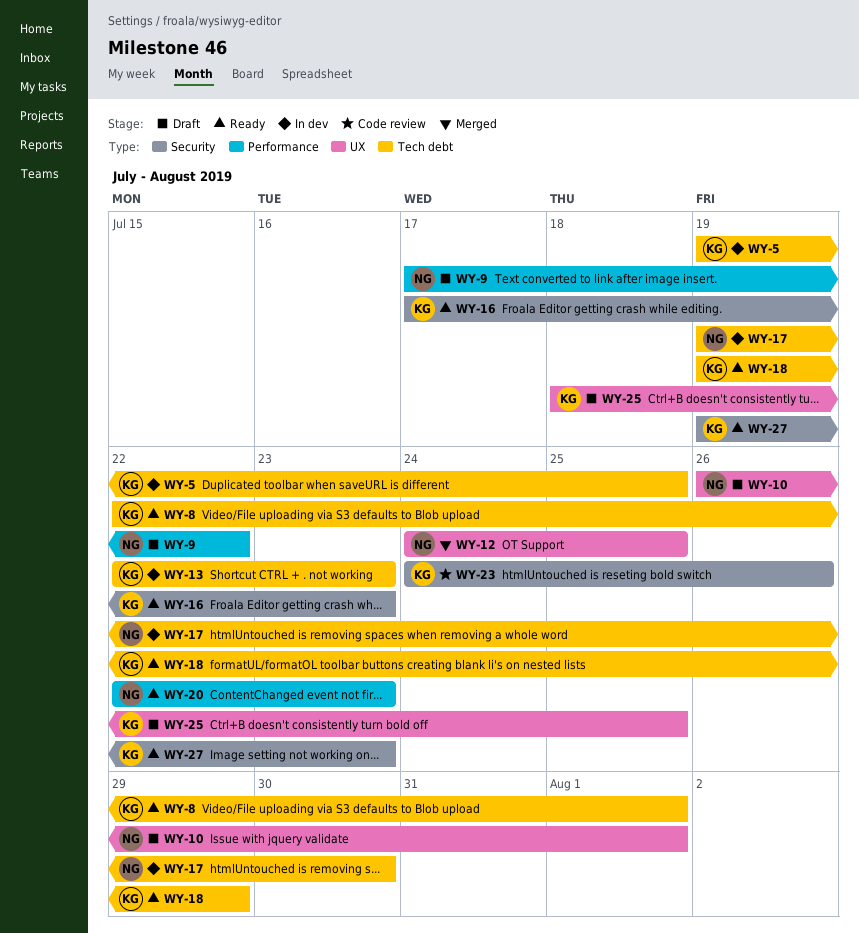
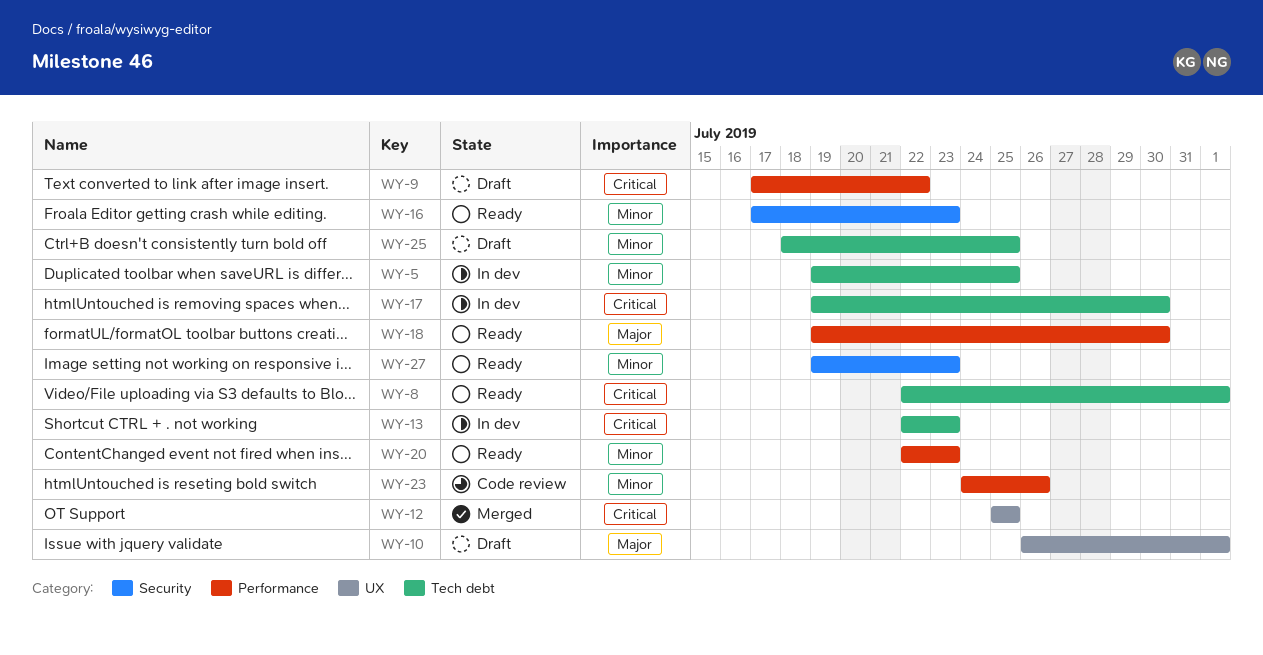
WY-12, start: Jul 24 -> Jul 25
WY-18, label: Tech debt -> Performance
WY-18, due: Jul 29 -> Jul 30
WY-23, label: Security -> Performance
WY-25, label: UX -> Tech debt

